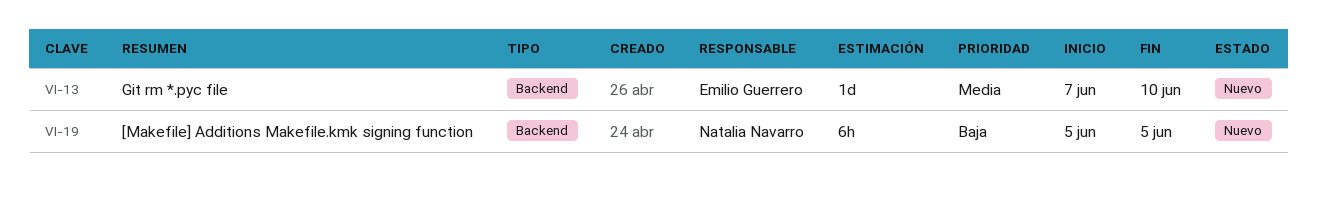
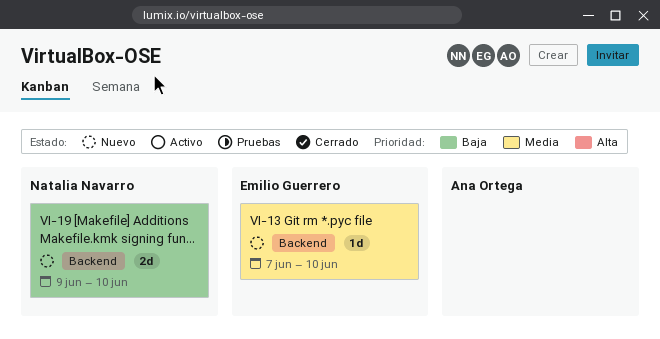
VI-19, estimate: 6h -> 2d
VI-19, start: Jun 5 -> Jun 9
VI-19, due: Jun 5 -> Jun 10

